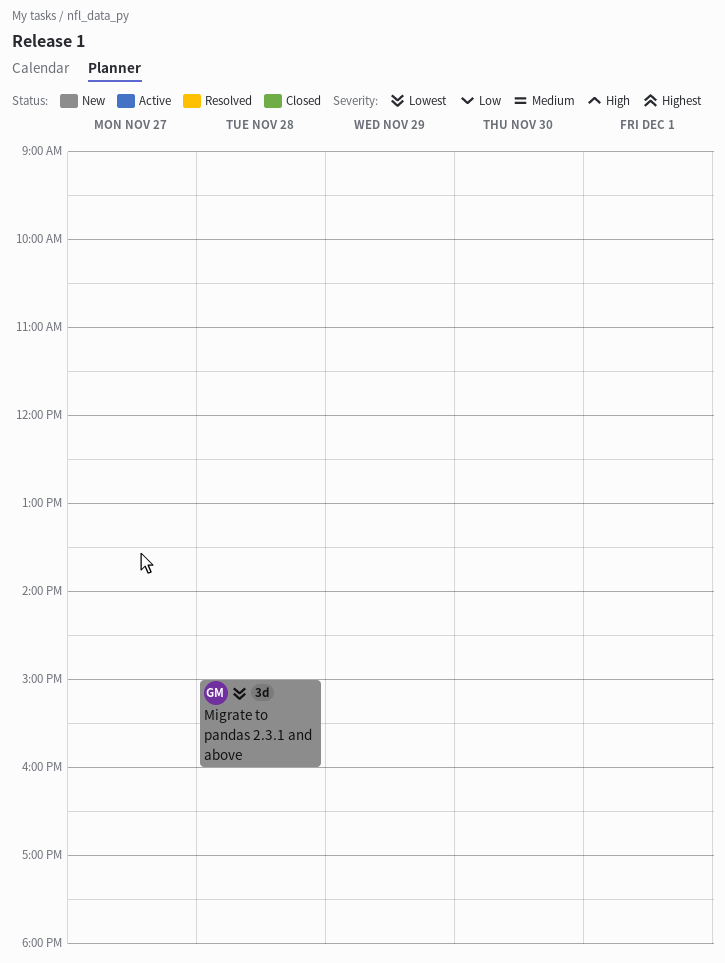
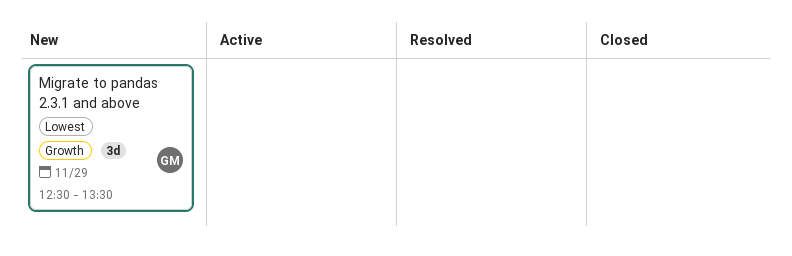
Migrate to pandas 2.3.1 and above, day: Nov 28 -> Nov 29
Migrate to pandas 2.3.1 and above, begins: 15:00 -> 12:30
Migrate to pandas 2.3.1 and above, ends: 16:00 -> 13:30

